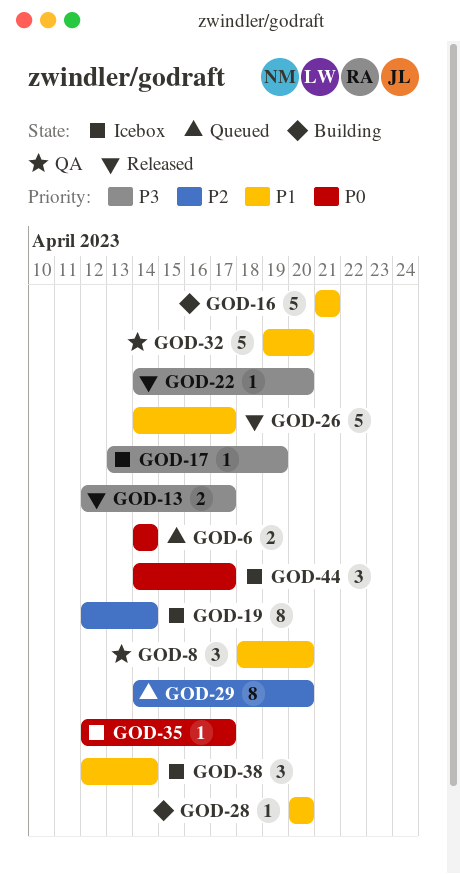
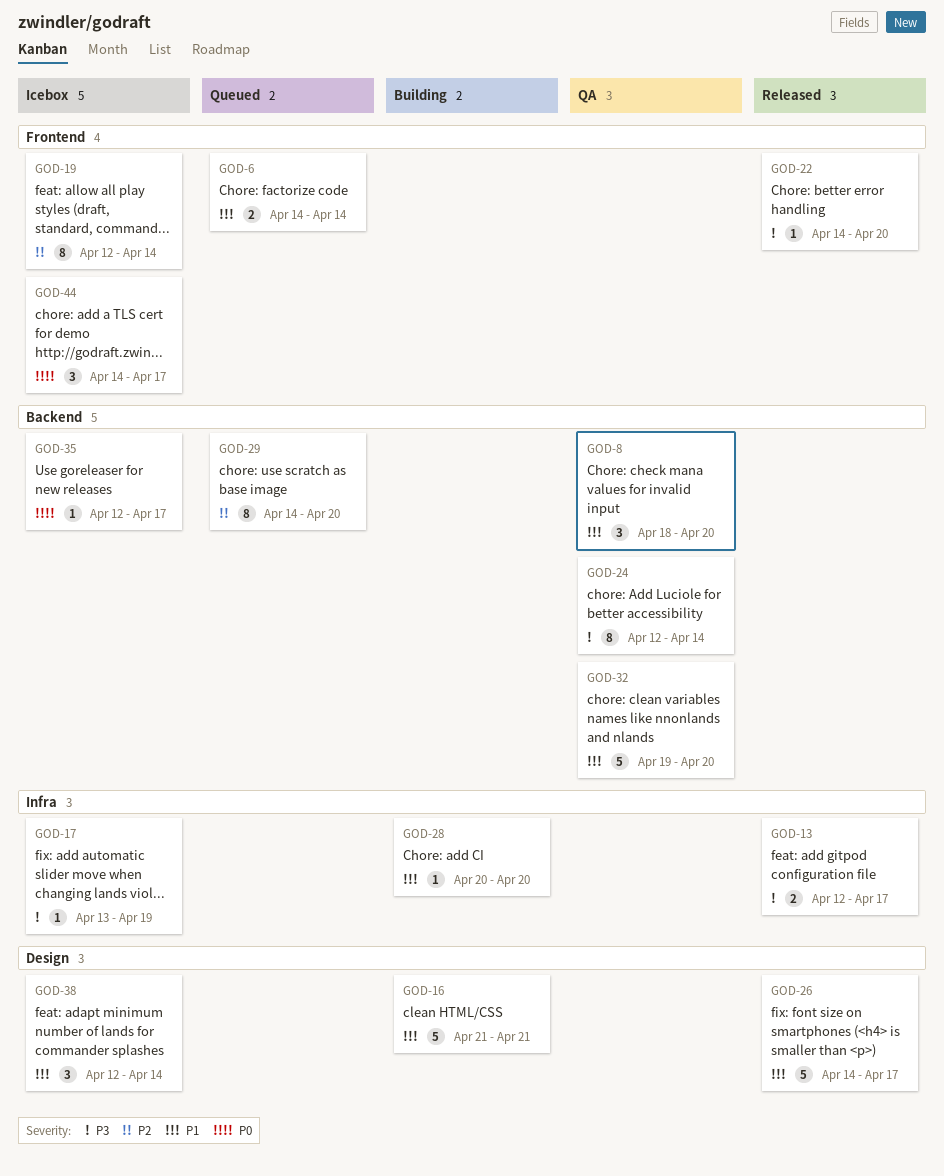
GOD-6, priority: P0 -> P1
GOD-24: none -> present

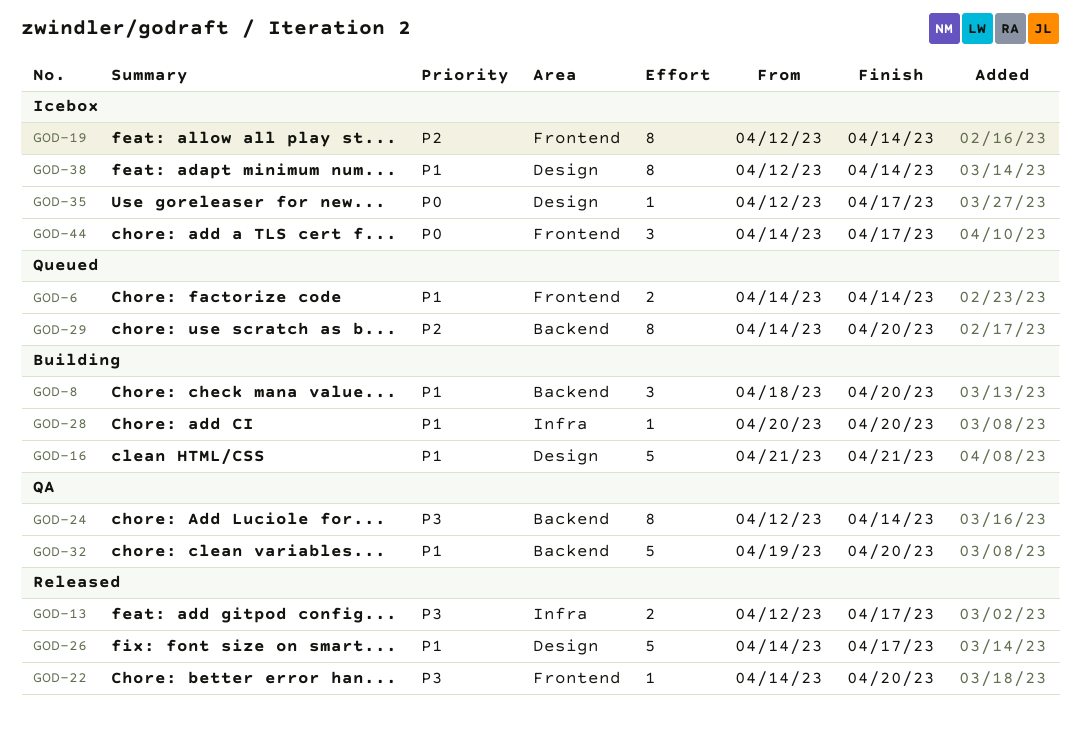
GOD-8, status: QA -> Building
GOD-17: present -> none
GOD-35, label: Backend -> Design
GOD-38, estimate: 3 -> 8

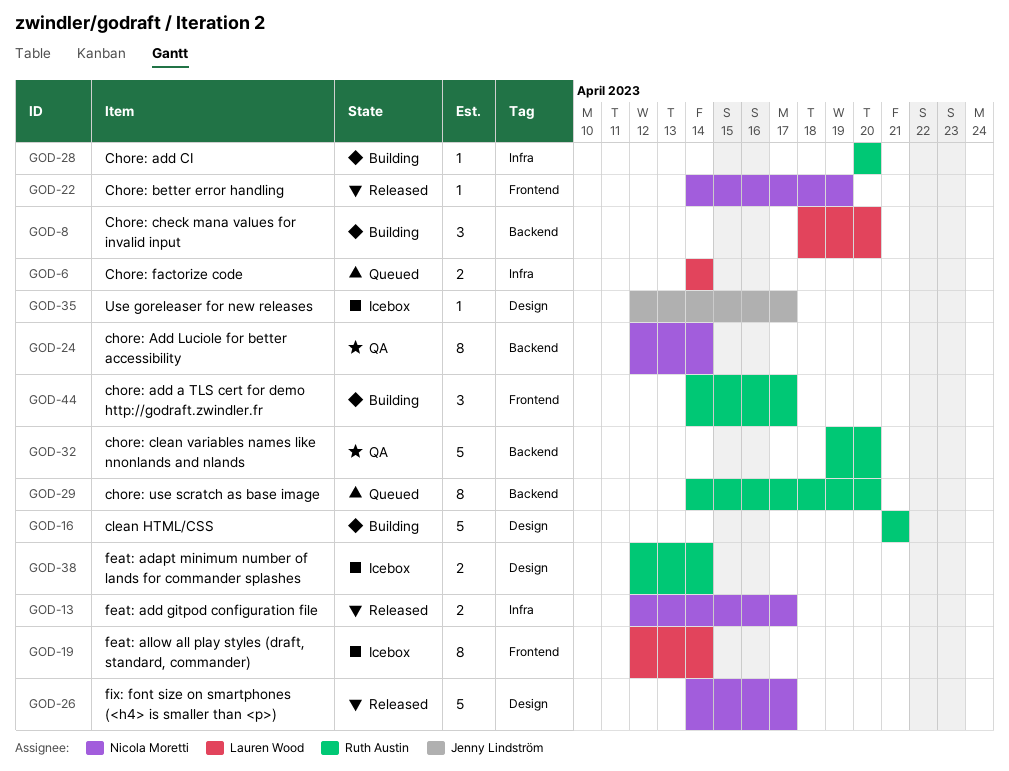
GOD-6, label: Frontend -> Infra
GOD-22, due: Apr 20 -> Apr 19
GOD-38, estimate: 8 -> 2
GOD-44, status: Icebox -> Building

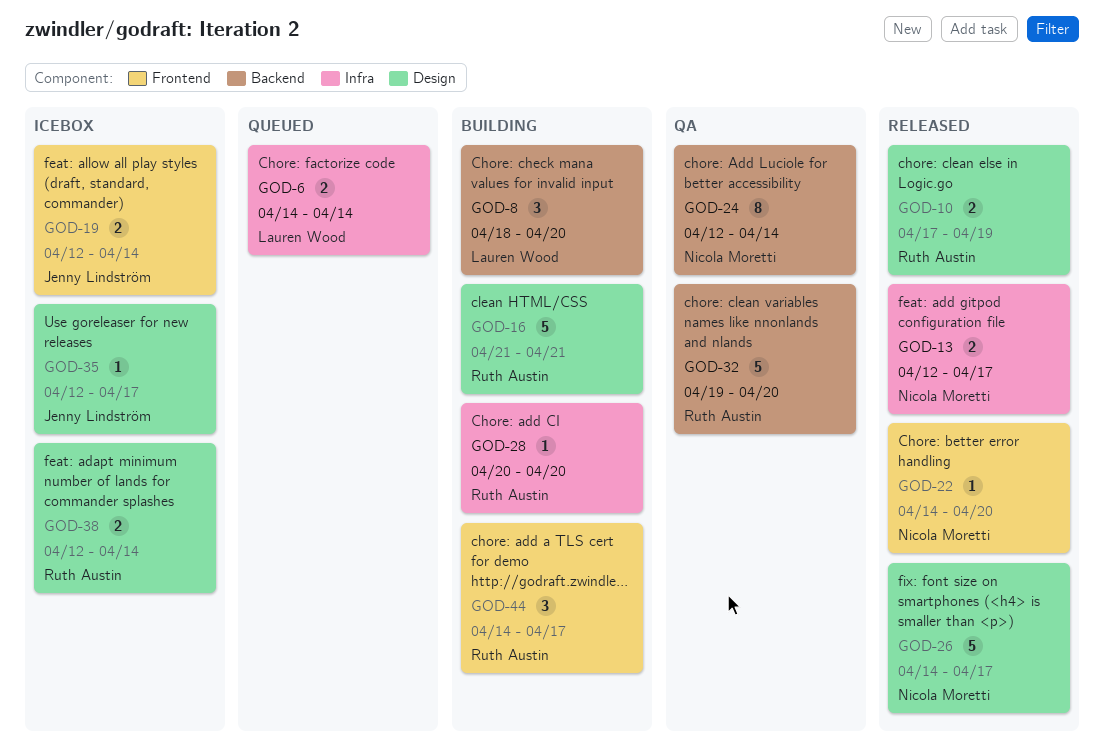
GOD-10: none -> present
GOD-19, owner: Lauren Wood -> Jenny Lindström
GOD-19, estimate: 8 -> 2
GOD-22, due: Apr 19 -> Apr 20
GOD-29: present -> none

